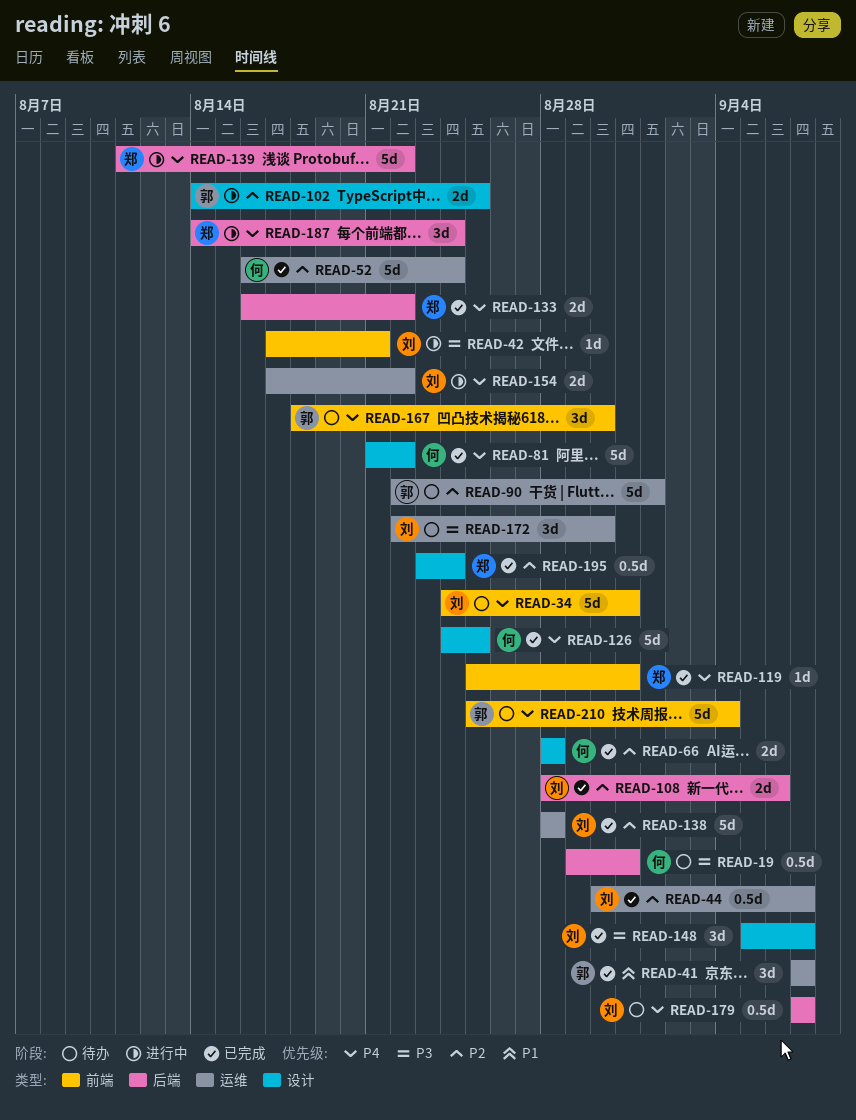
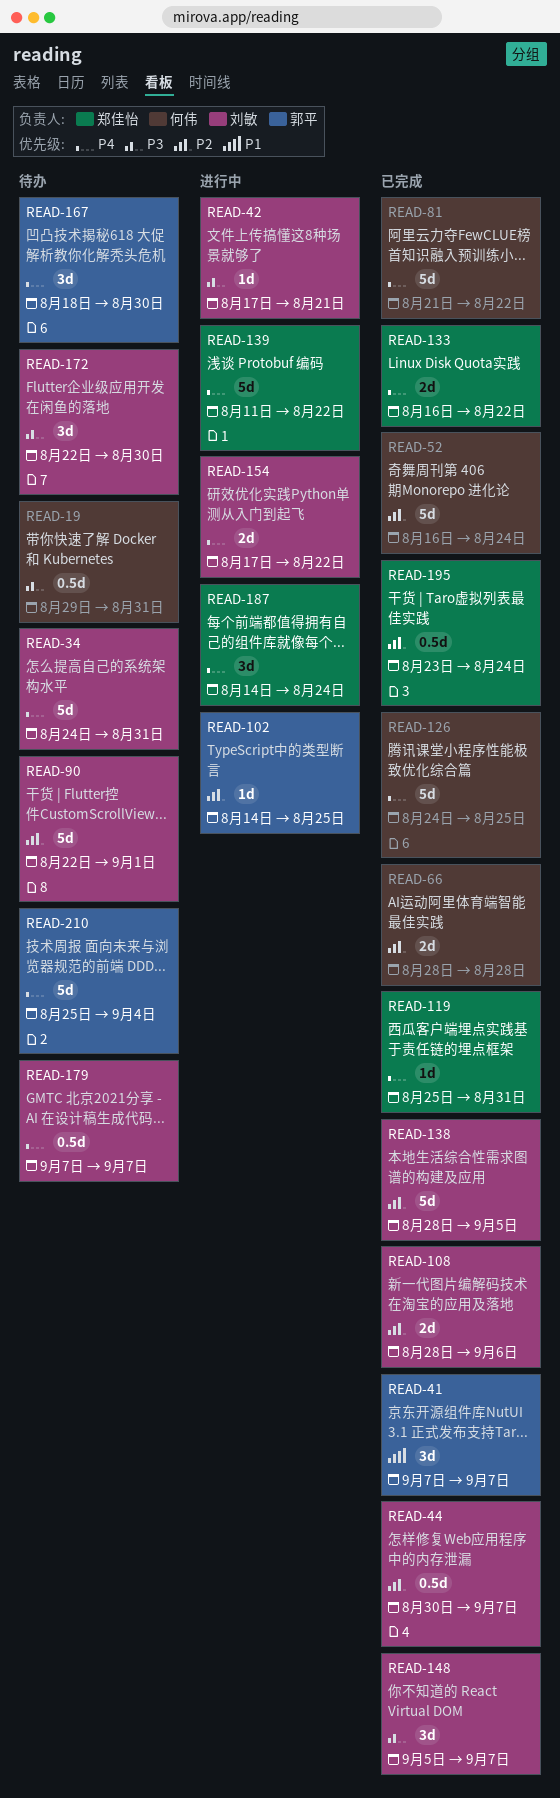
READ-90, owner: 郭平 -> 刘敏
READ-102, estimate: 2d -> 1d
READ-138, due: Aug 28 -> Sep 5

